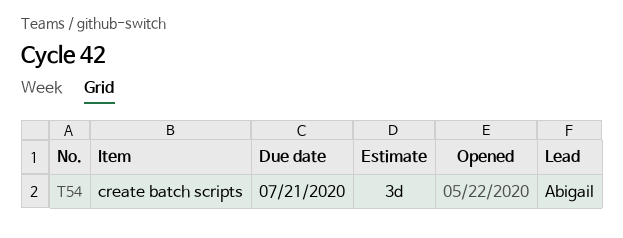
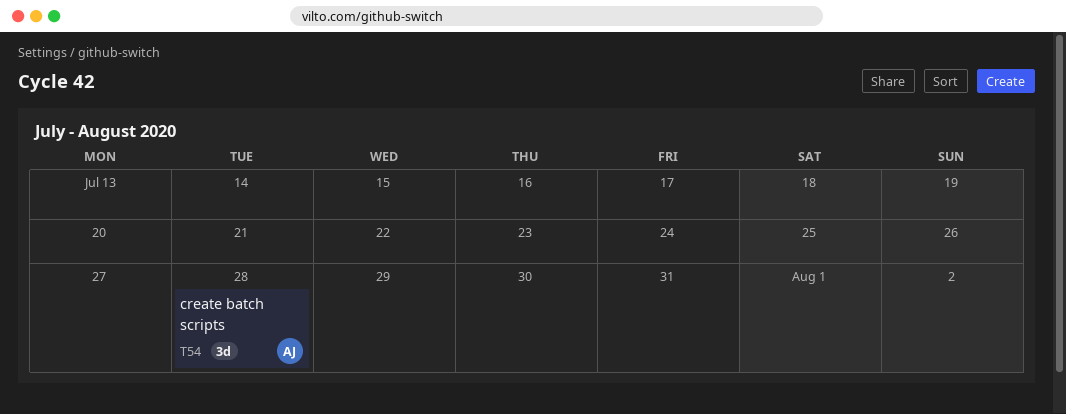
T54, due: Jul 21 -> Jul 28

